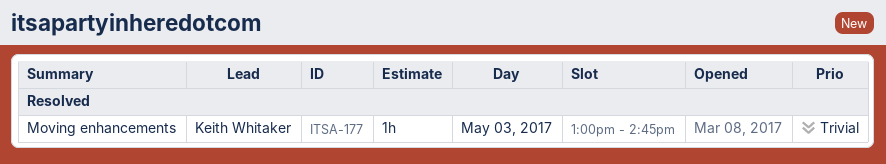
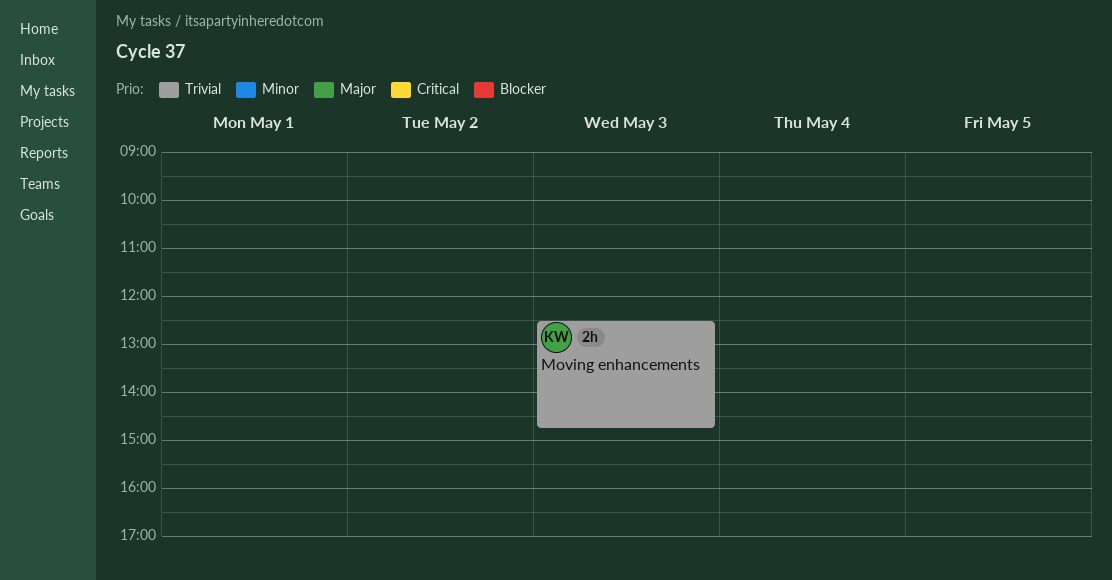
Moving enhancements, estimate: 1h -> 2h
Moving enhancements, begins: 13:00 -> 12:30

